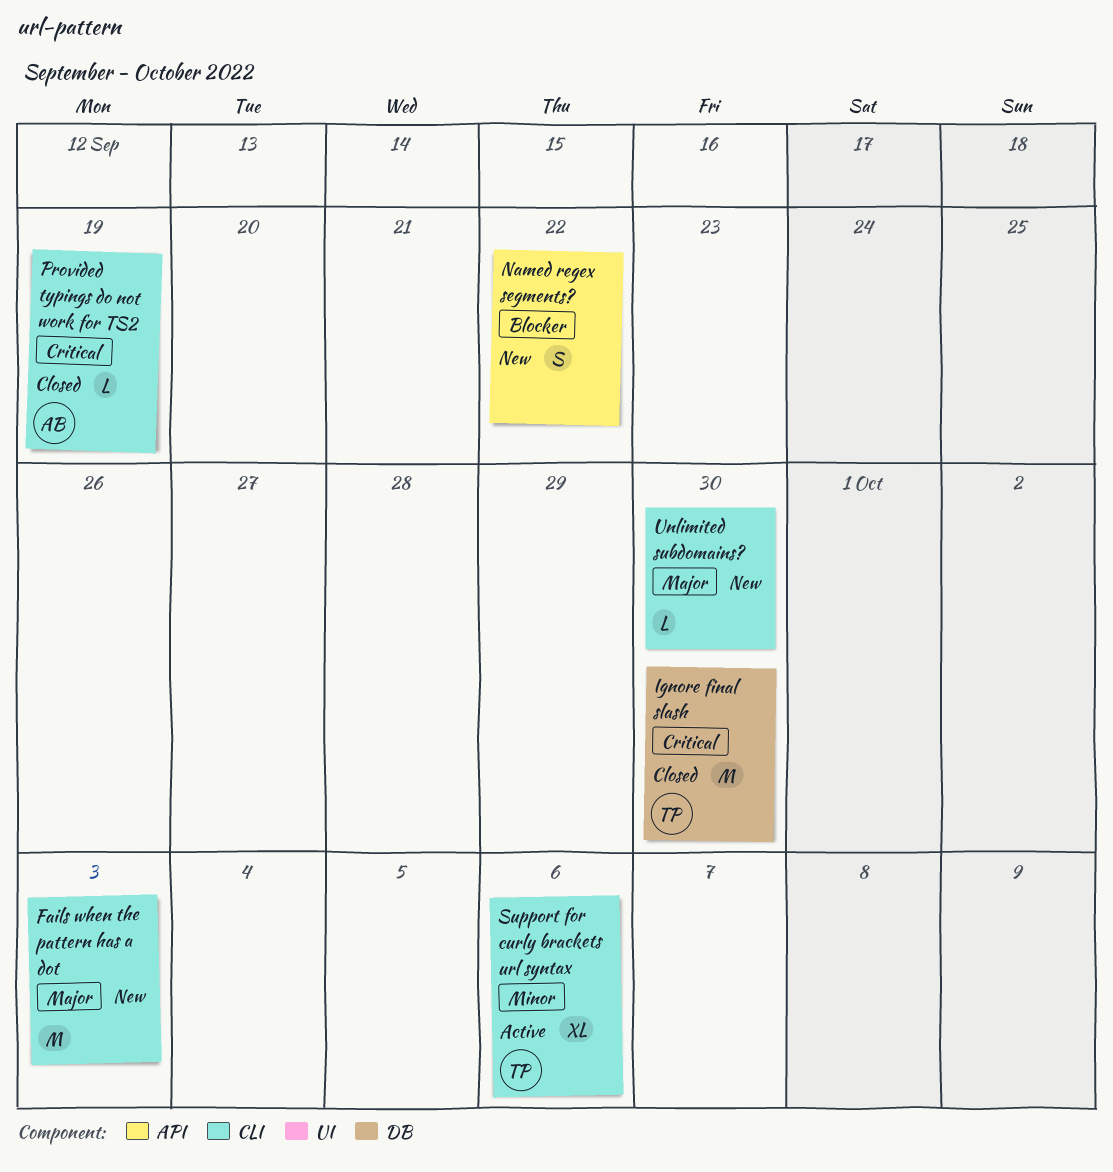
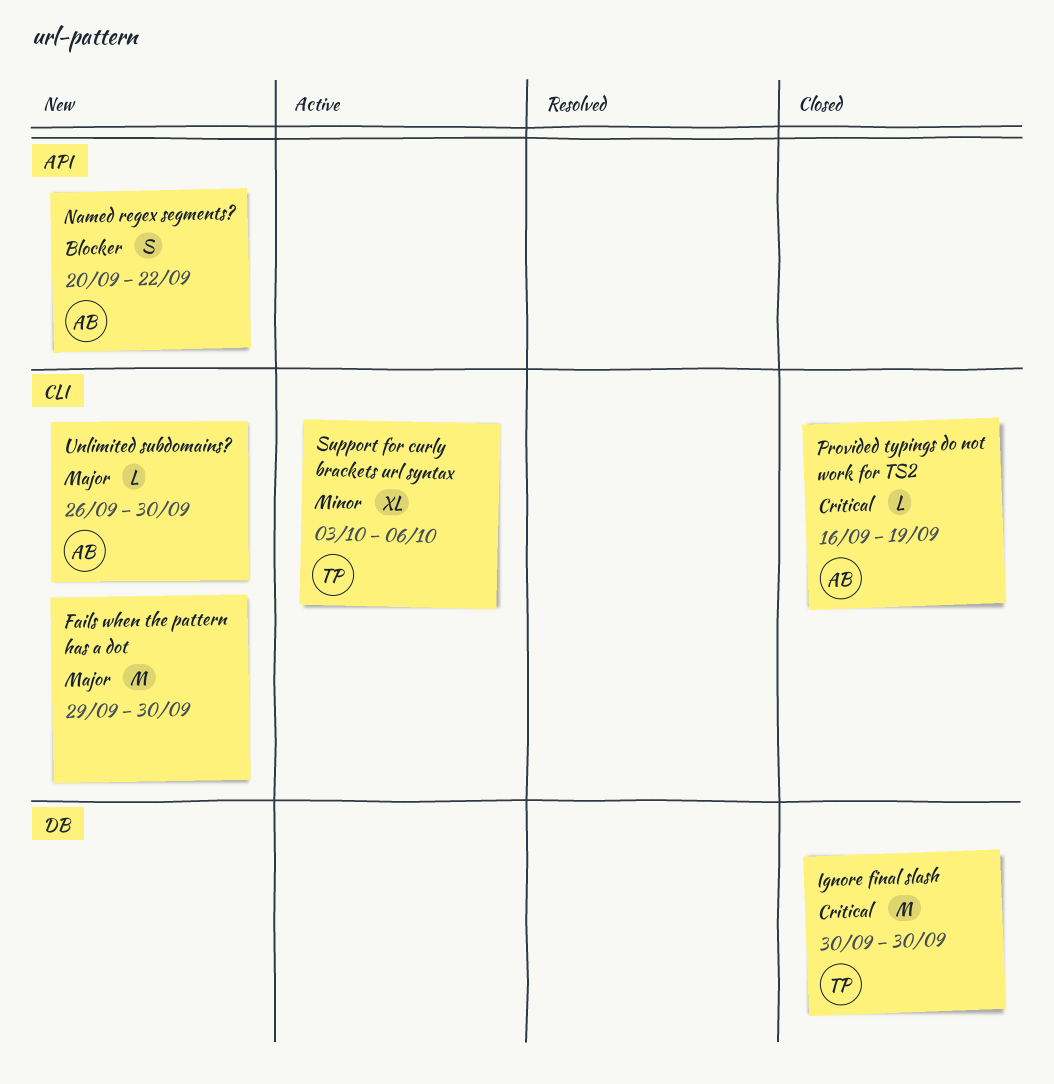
Fails when the pattern has a dot, due: Oct 3 -> Sep 30
Named regex segments?, owner: none -> AB
Unlimited subdomains?, owner: none -> AB

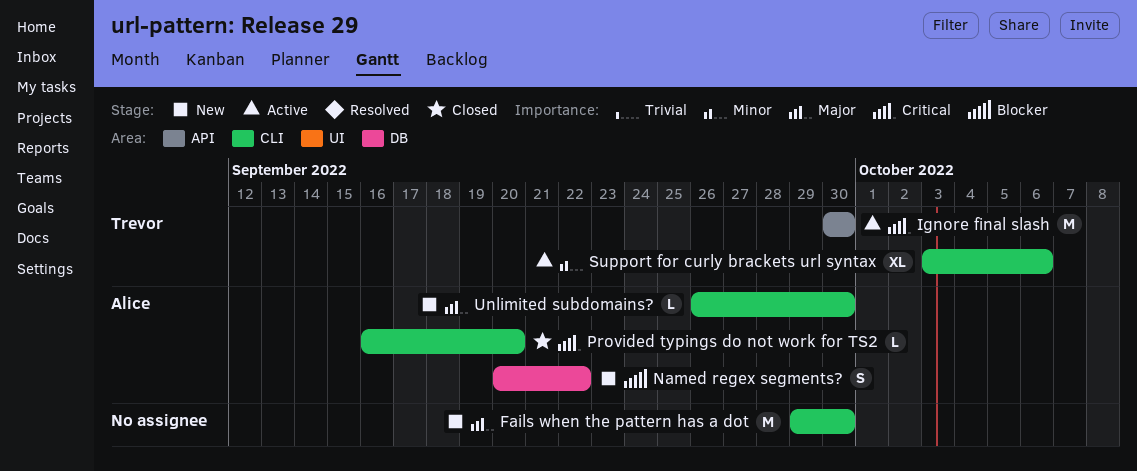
Ignore final slash, status: Closed -> Active
Ignore final slash, label: DB -> API
Named regex segments?, label: API -> DB
Provided typings do not work for TS2, due: Sep 19 -> Sep 20

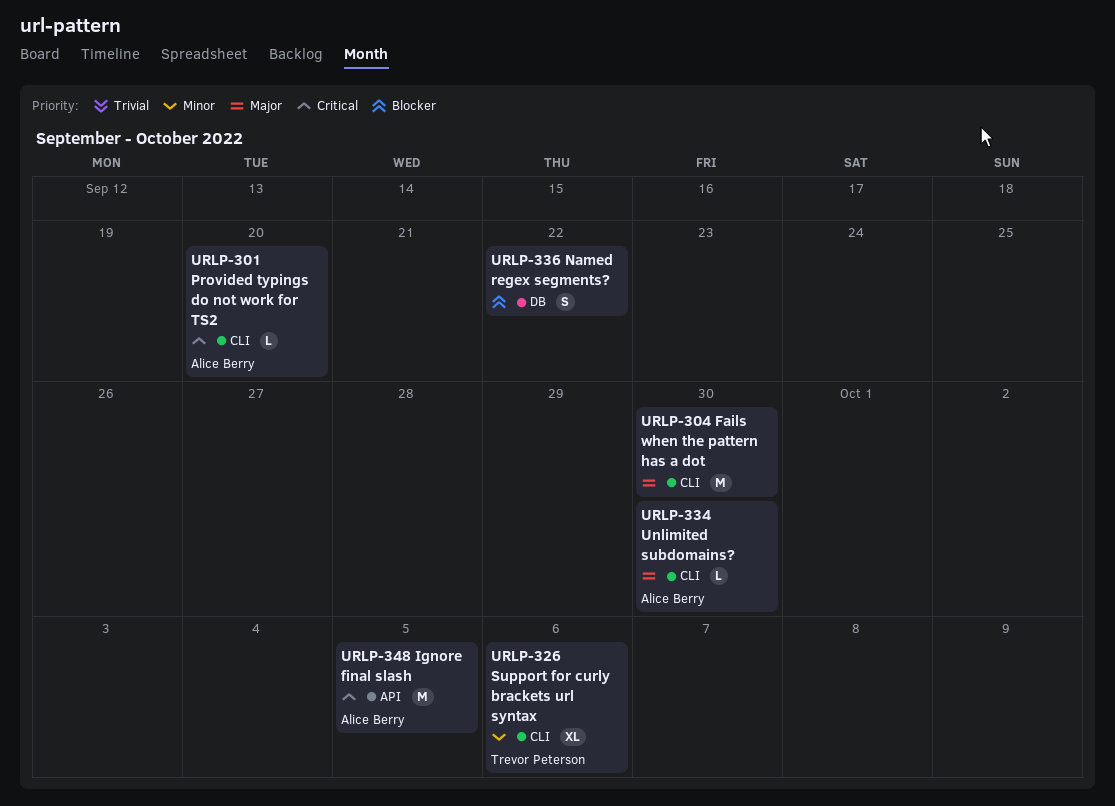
Ignore final slash, owner: Trevor Peterson -> Alice Berry
Ignore final slash, due: Sep 30 -> Oct 5
Named regex segments?, owner: Alice Berry -> none

